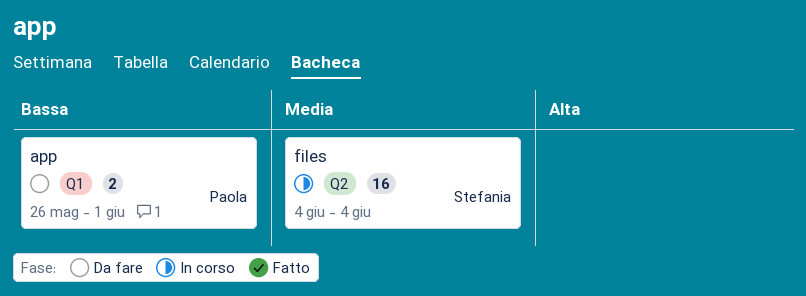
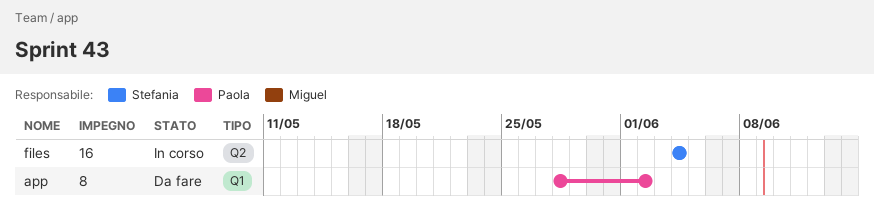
app, estimate: 2 -> 8
app, start: May 26 -> May 28
app, due: Jun 1 -> Jun 2

